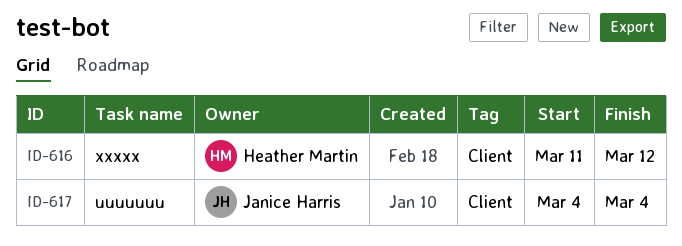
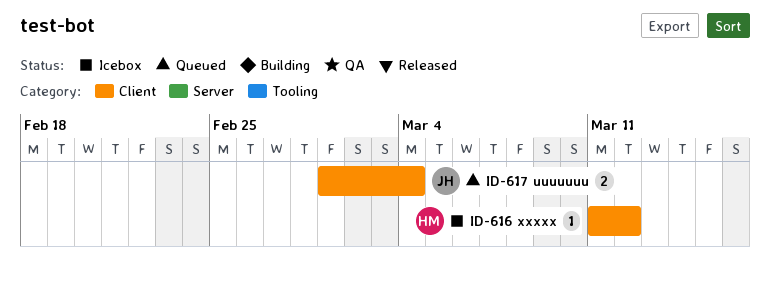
ID-617, start: Mar 4 -> Mar 1

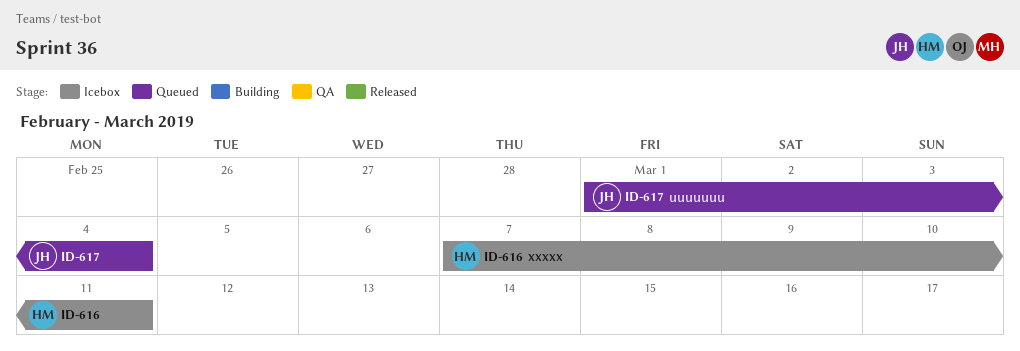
ID-616, start: Mar 11 -> Mar 7
ID-616, due: Mar 12 -> Mar 11

